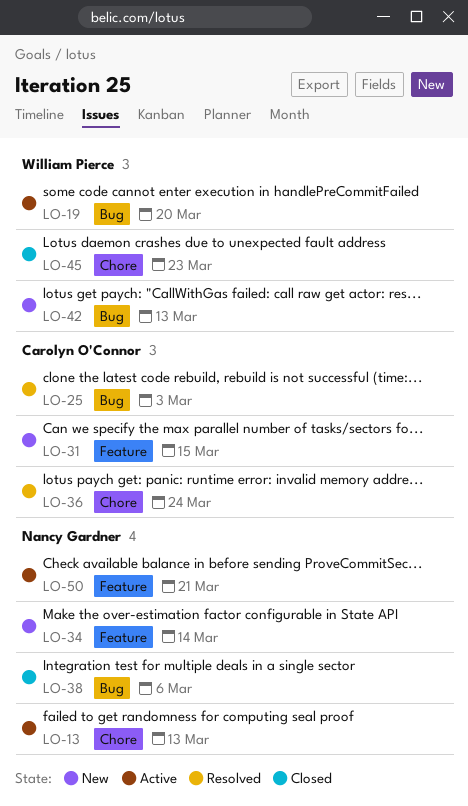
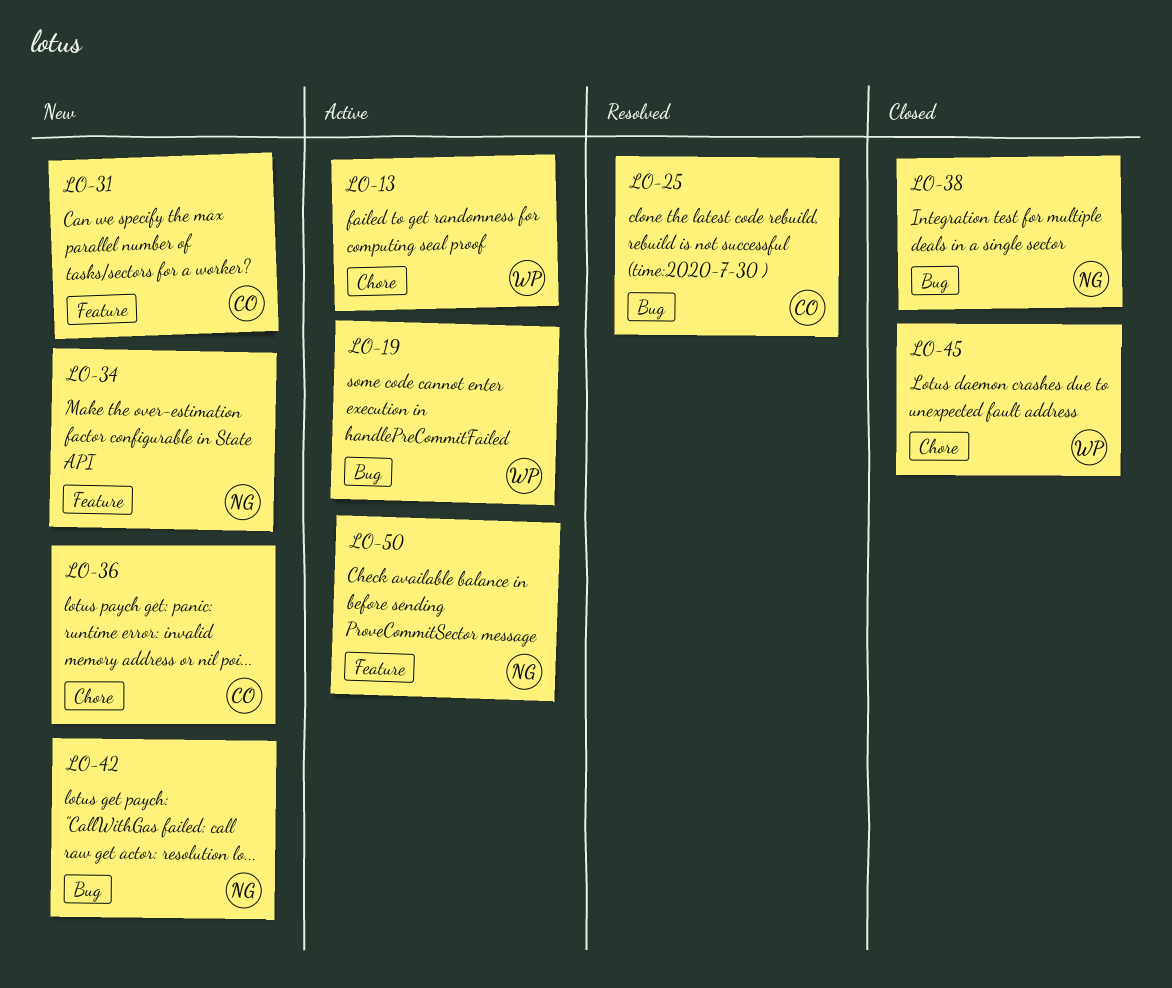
LO-13, owner: Nancy Gardner -> William Pierce
LO-36, status: Resolved -> New
LO-42, owner: William Pierce -> Nancy Gardner

